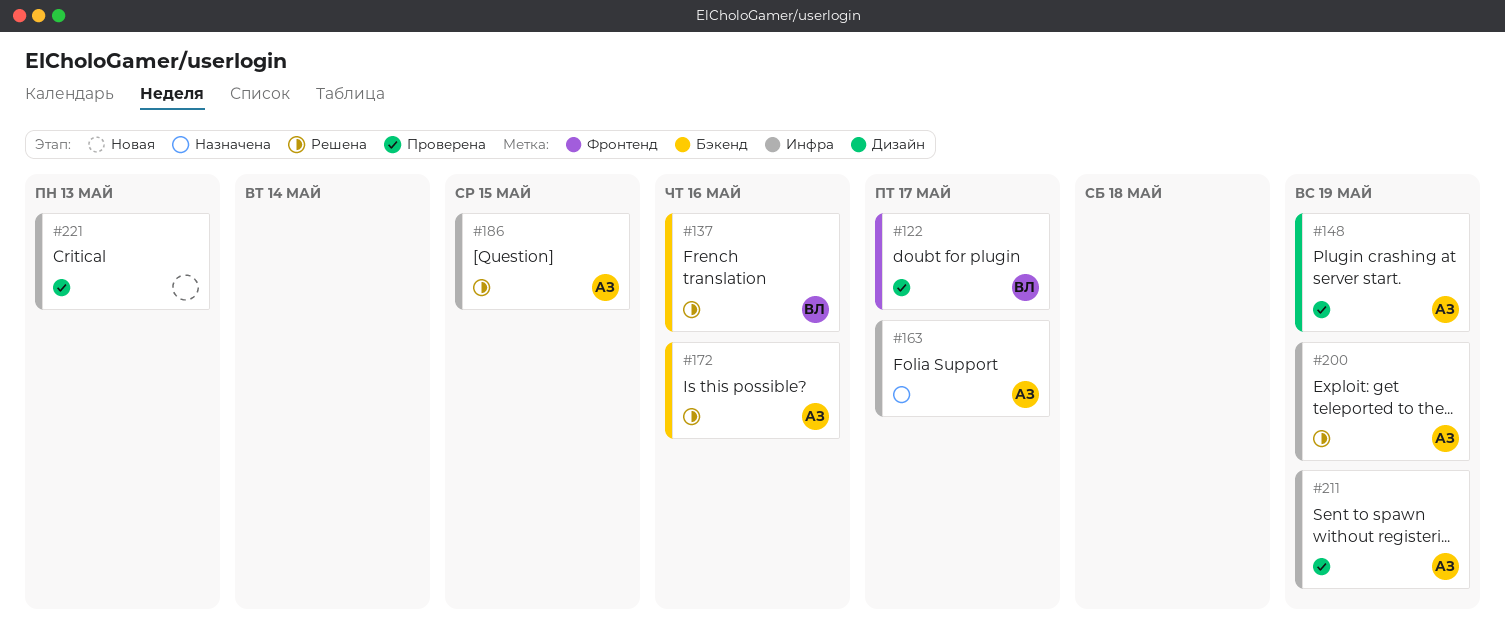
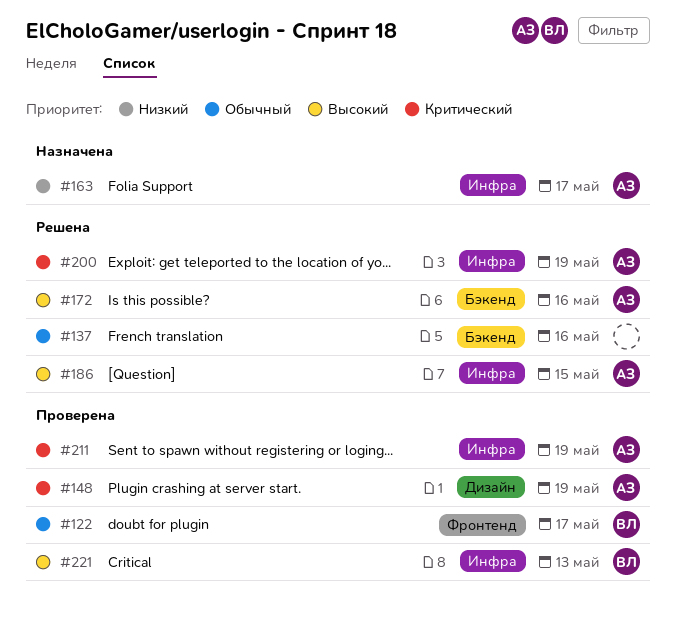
#137, owner: ВЛ -> none
#221, owner: none -> ВЛ

